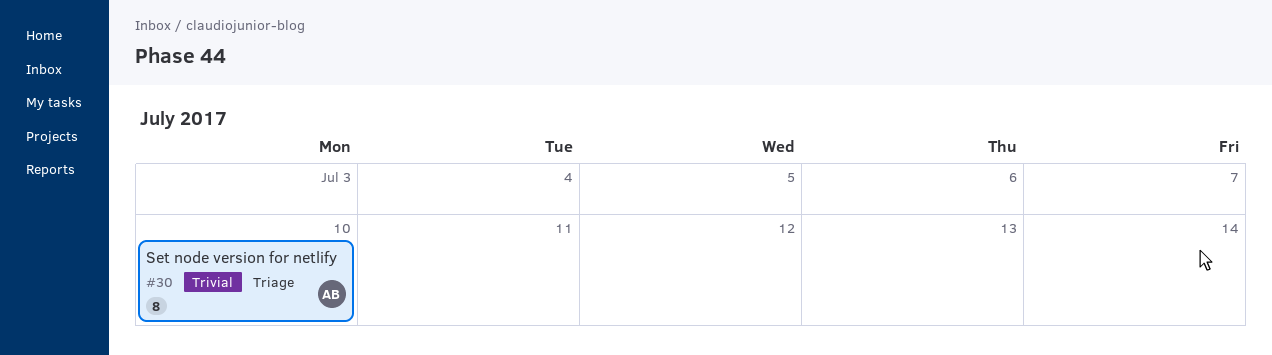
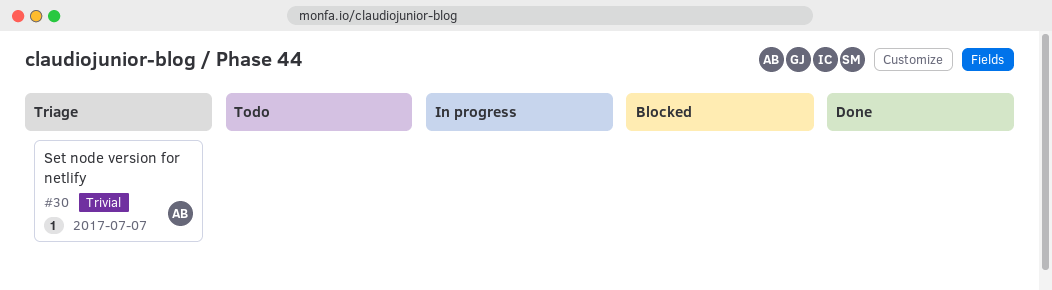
#30, estimate: 8 -> 1
#30, due: Jul 10 -> Jul 7

